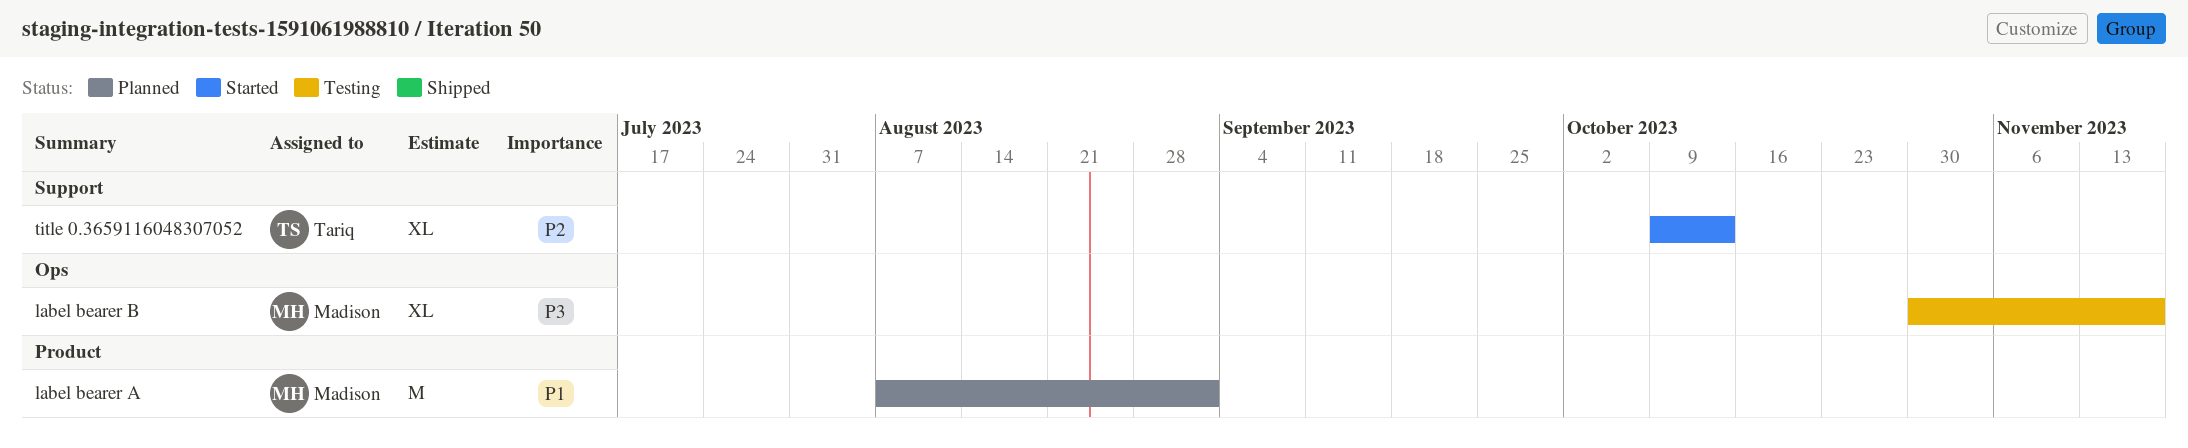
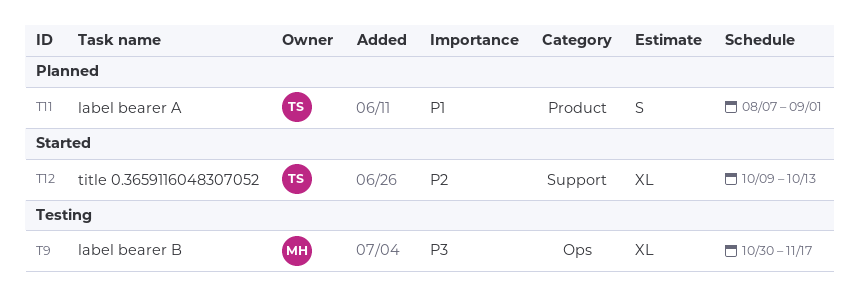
label bearer A, owner: Madison -> Tariq
label bearer A, estimate: M -> S

